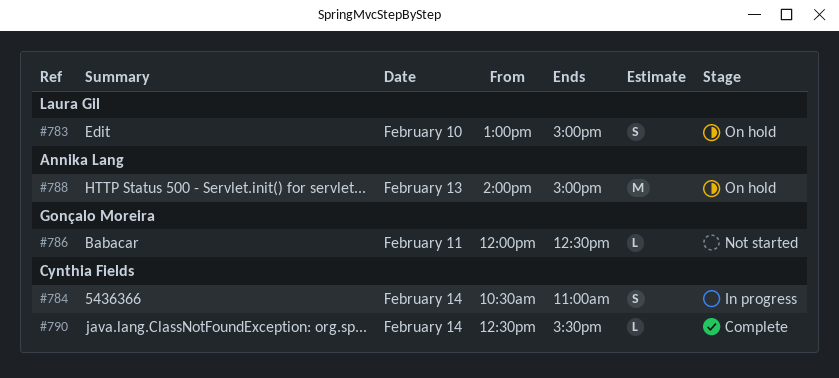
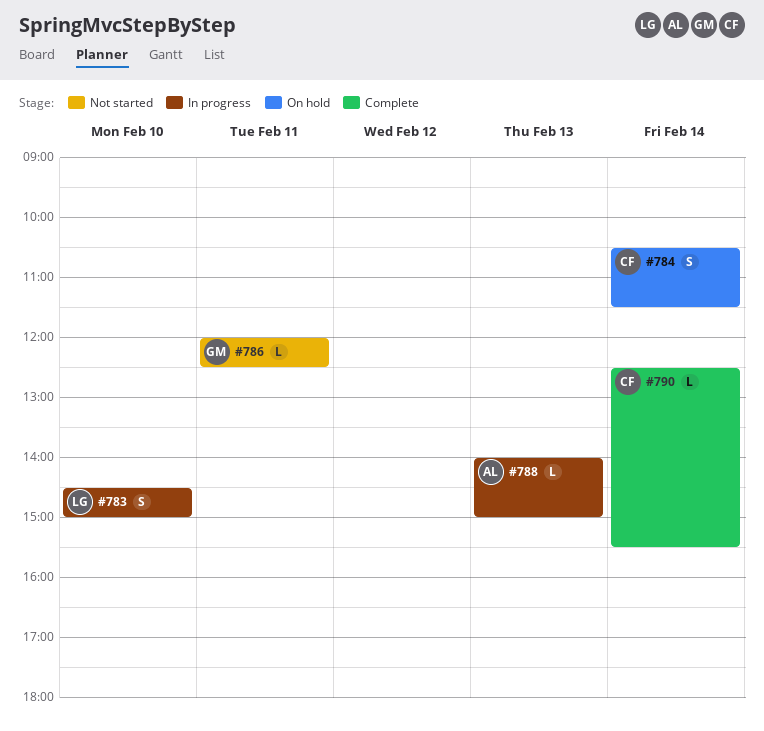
#783, status: On hold -> In progress
#783, begins: 13:00 -> 14:30
#784, status: In progress -> On hold
#784, ends: 11:00 -> 11:30
#788, status: On hold -> In progress
#788, estimate: M -> L

